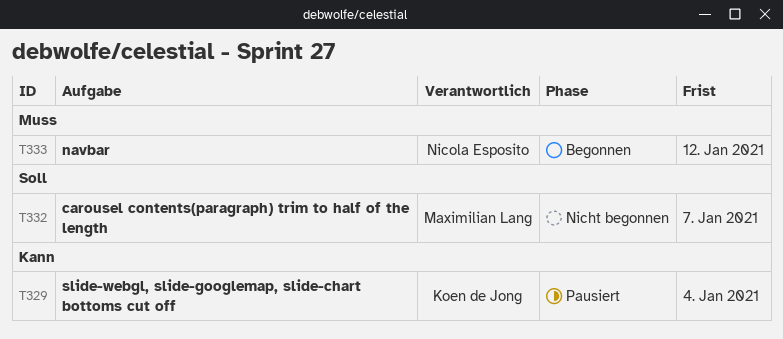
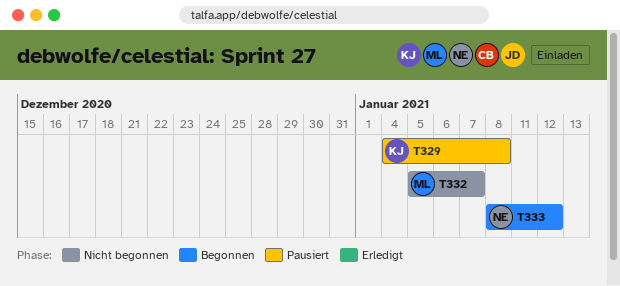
T329, due: Jan 4 -> Jan 8

